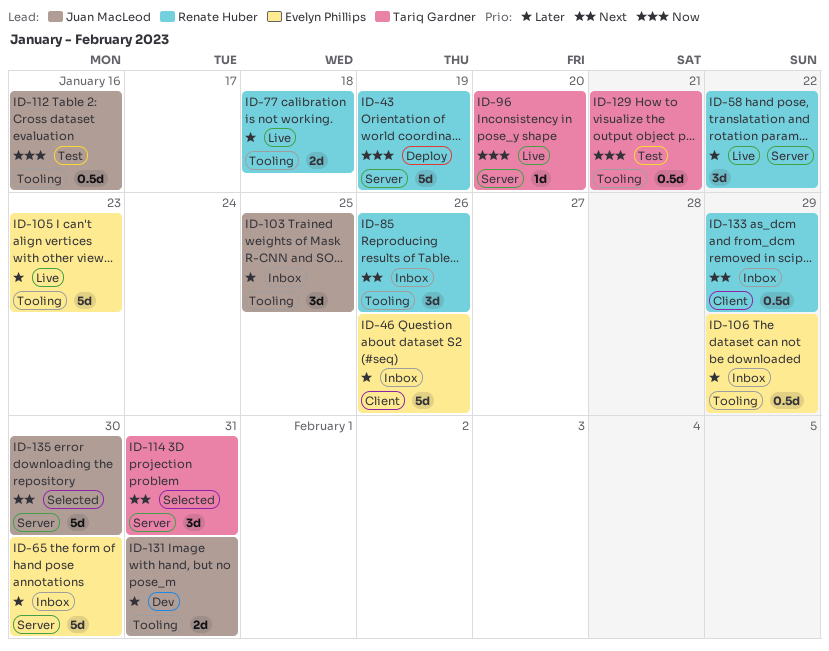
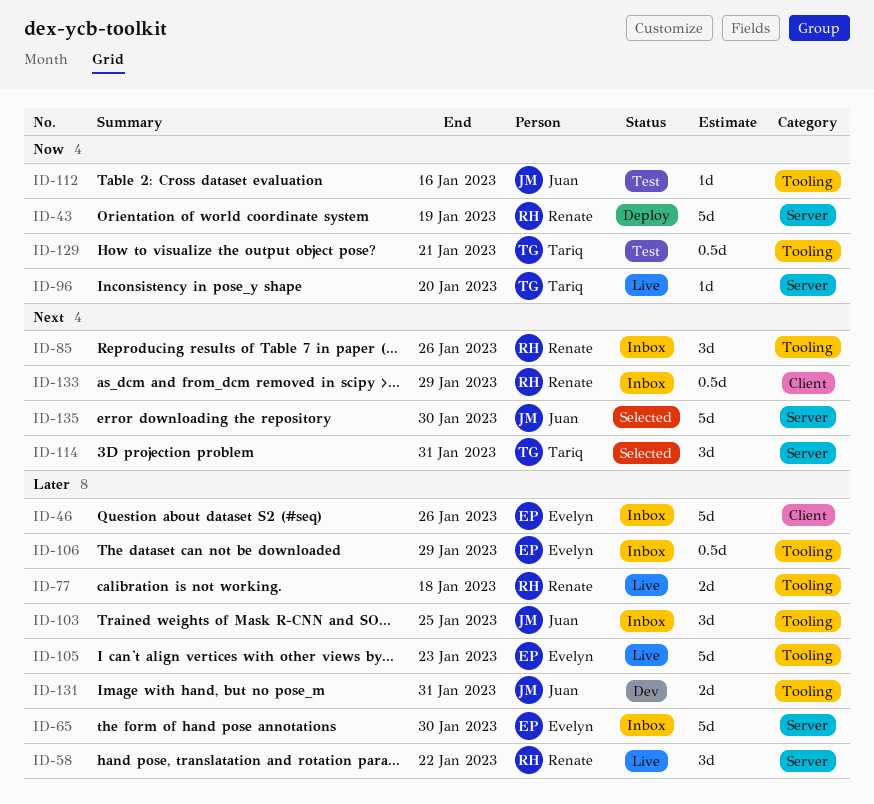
ID-112, estimate: 0.5d -> 1d

